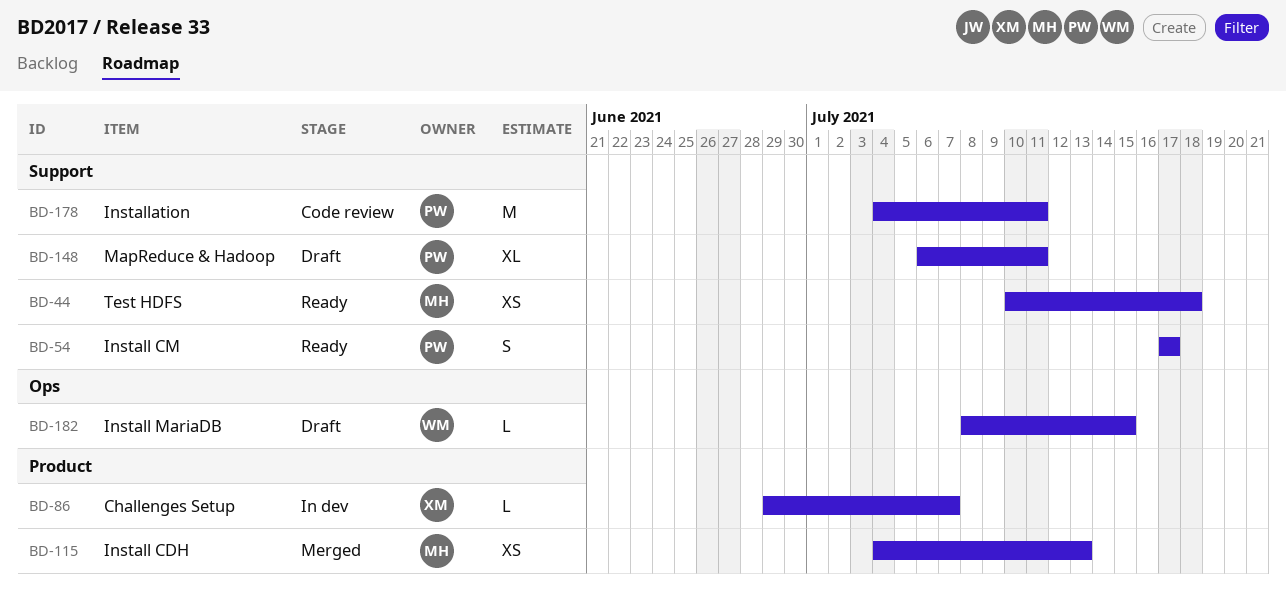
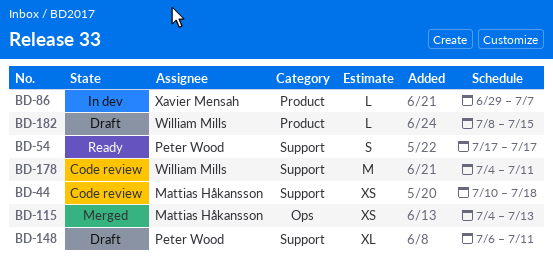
BD-44, status: Ready -> Code review
BD-115, label: Product -> Ops
BD-178, owner: Peter Wood -> William Mills
BD-182, label: Ops -> Product

